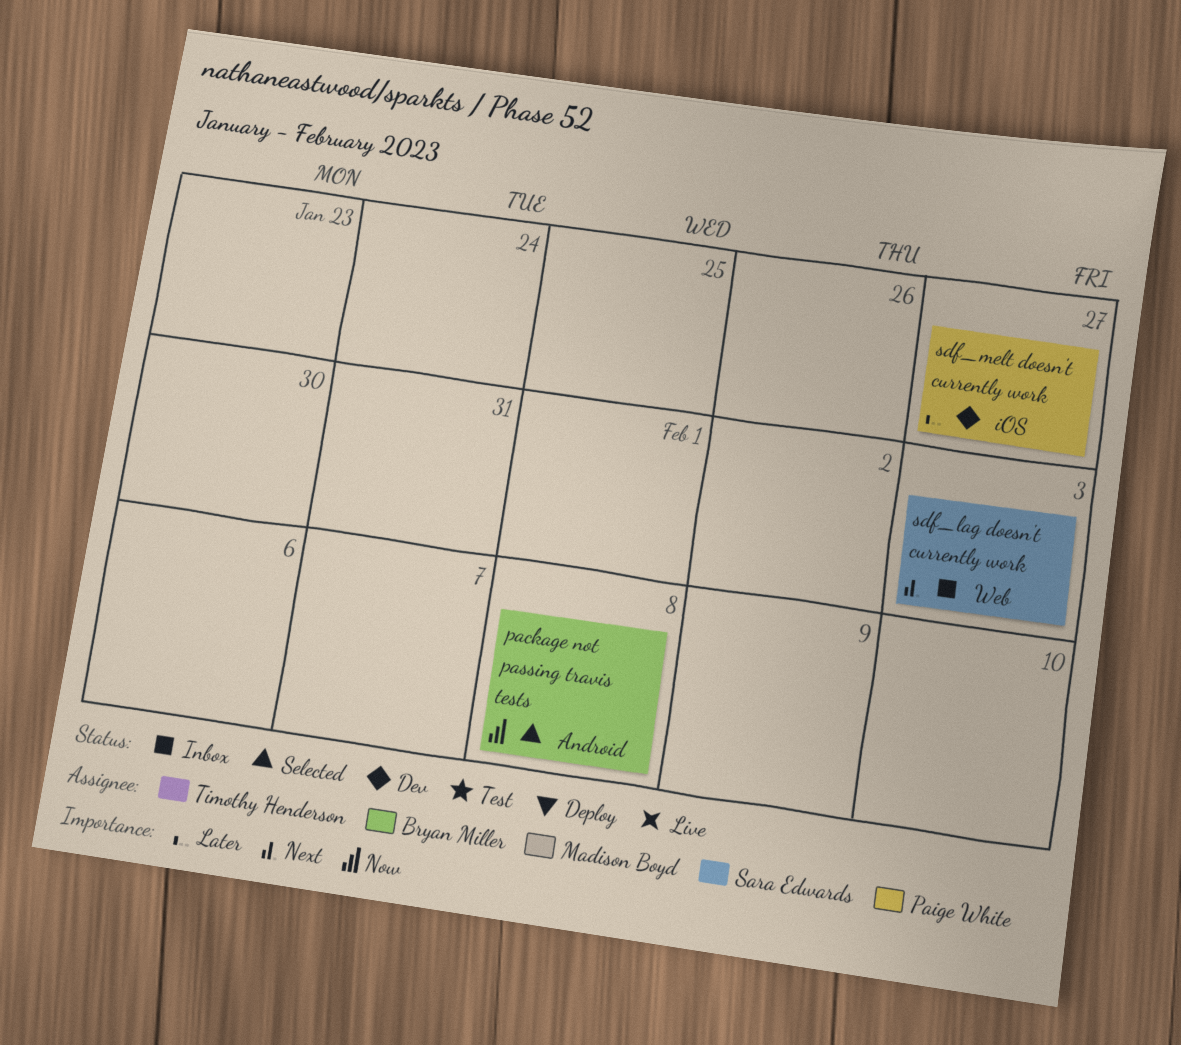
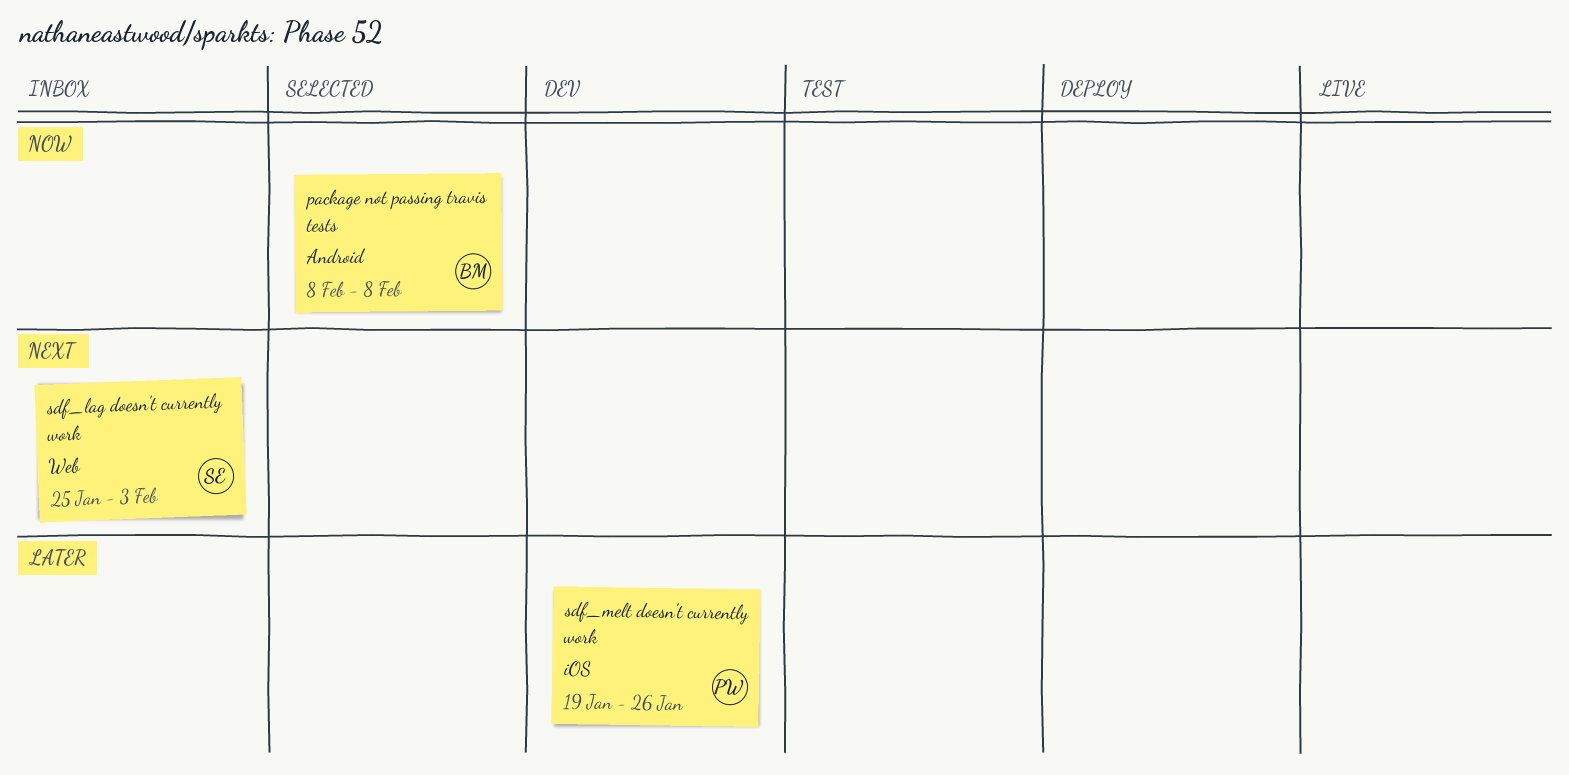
sdf_melt doesn't currently work, due: Jan 27 -> Jan 26

